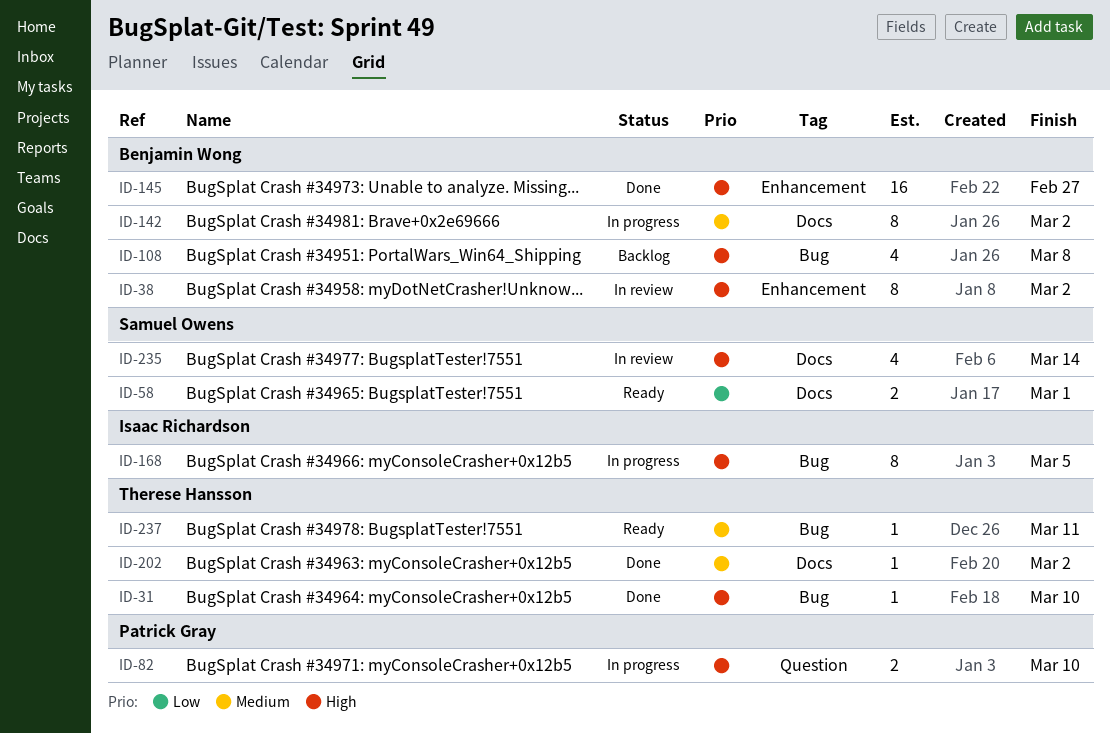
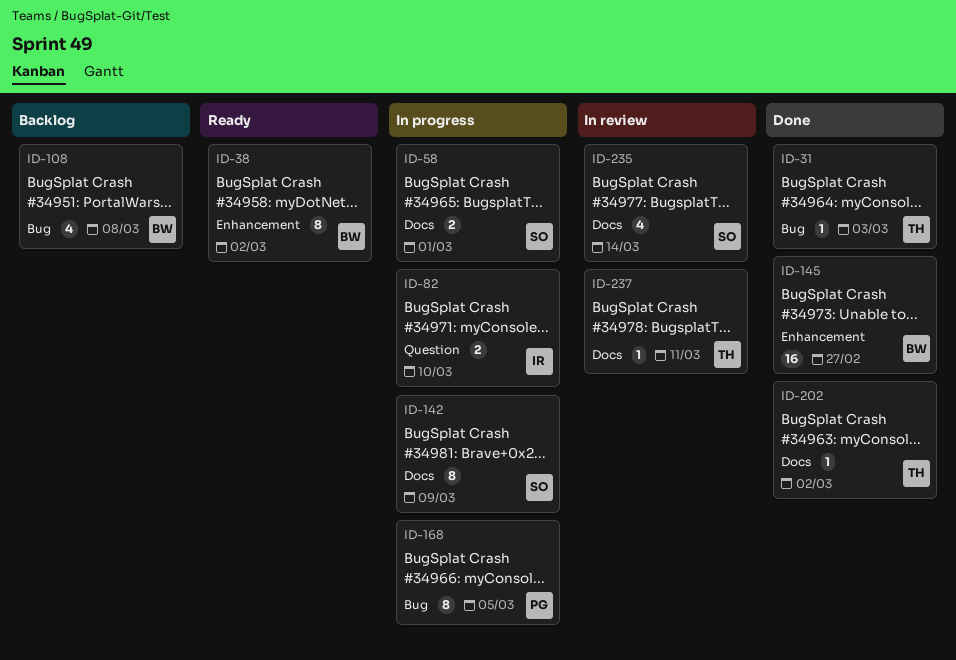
ID-31, due: Mar 10 -> Mar 3
ID-38, status: In review -> Ready
ID-58, status: Ready -> In progress
ID-82, owner: Patrick Gray -> Isaac Richardson
ID-142, owner: Benjamin Wong -> Samuel Owens
ID-142, due: Mar 2 -> Mar 9
ID-168, owner: Isaac Richardson -> Patrick Gray
ID-237, status: Ready -> In review
ID-237, label: Bug -> Docs

